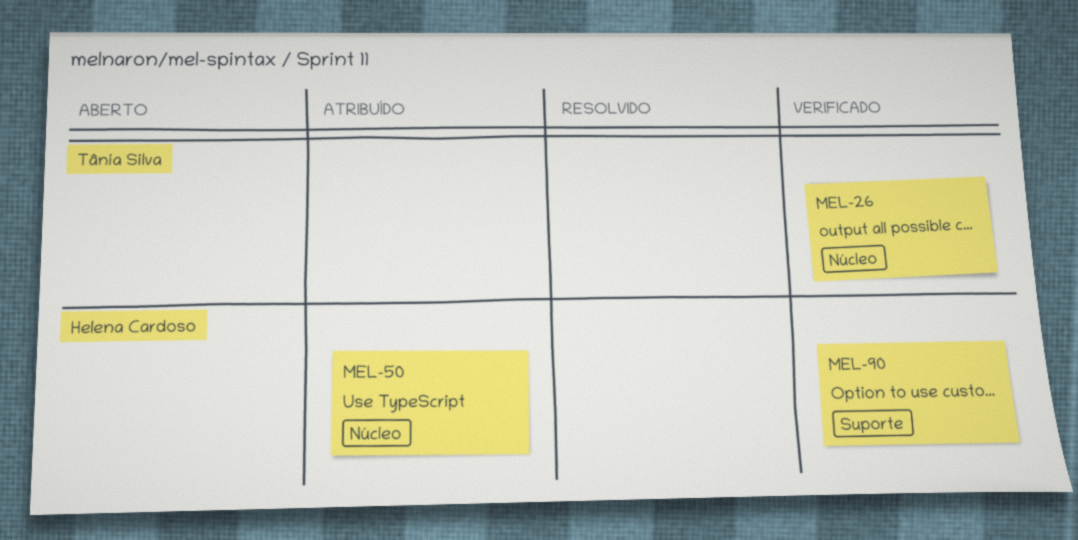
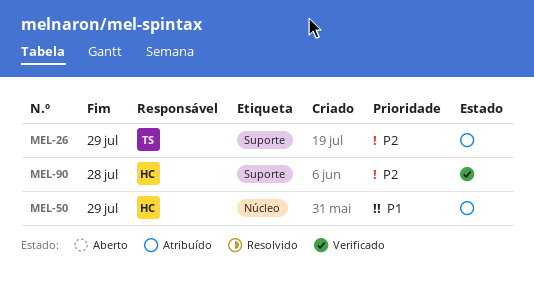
MEL-26, status: Verificado -> Atribuído
MEL-26, label: Núcleo -> Suporte

